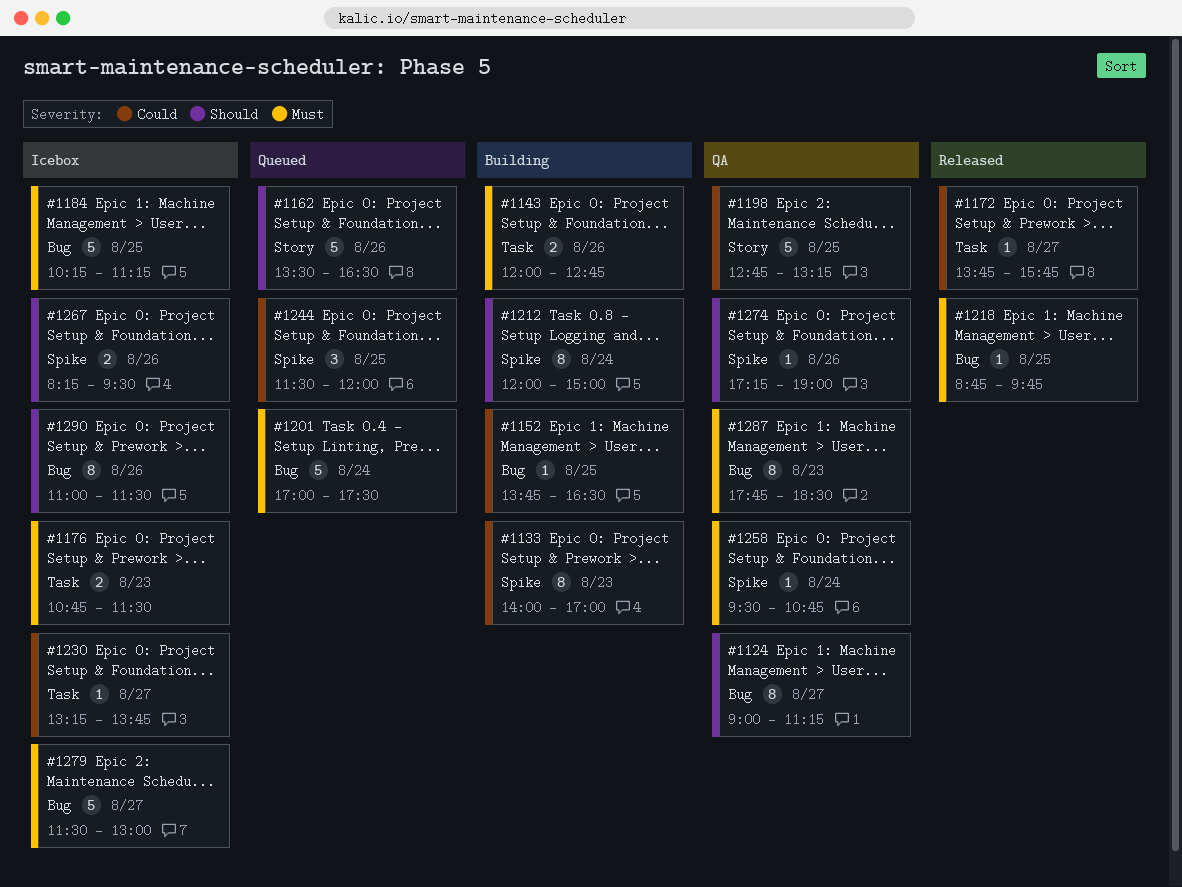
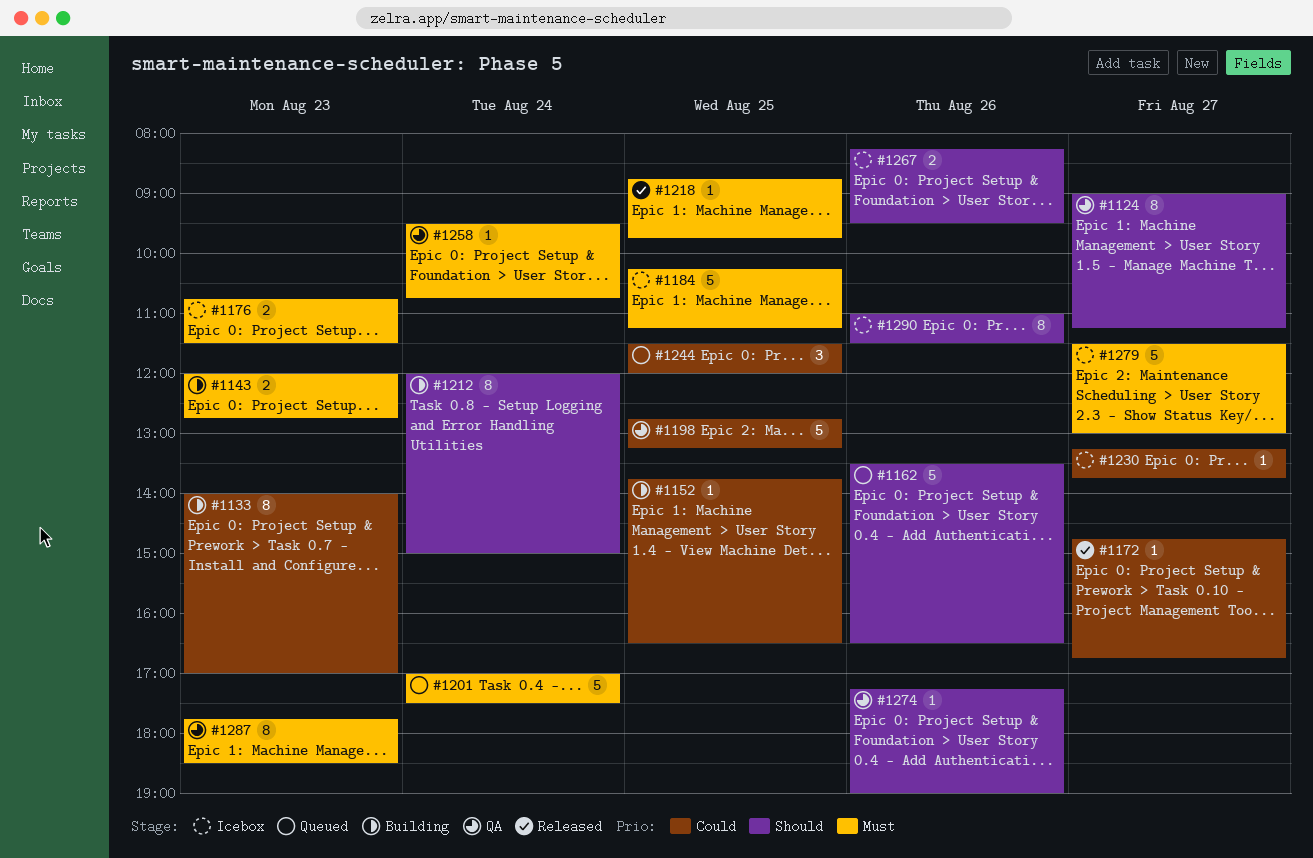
#1143, day: Aug 26 -> Aug 23
#1172, begins: 13:45 -> 14:45
#1172, ends: 15:45 -> 16:45

